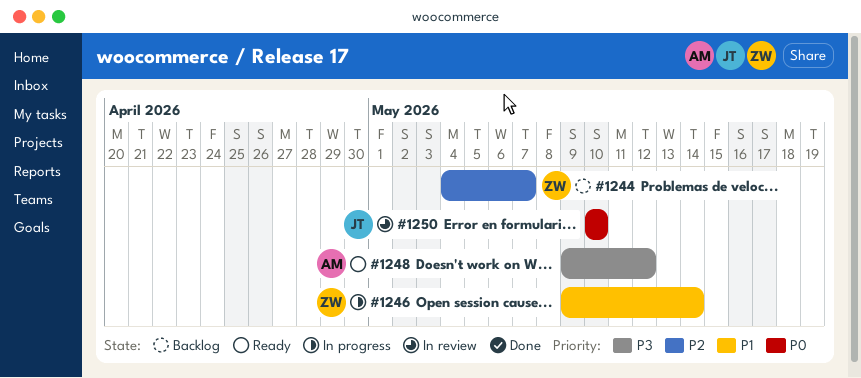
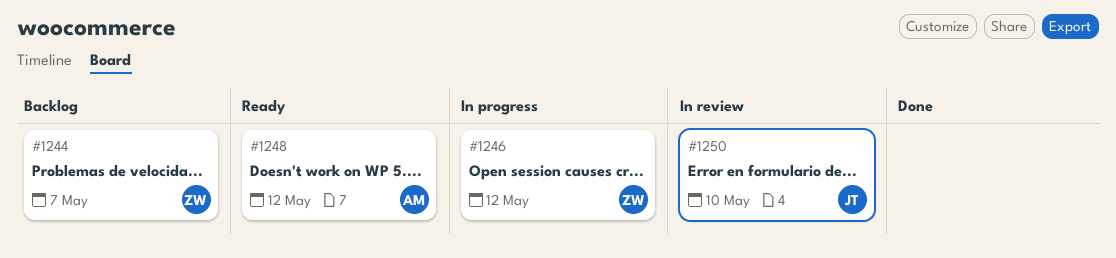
#1246, due: May 14 -> May 12

